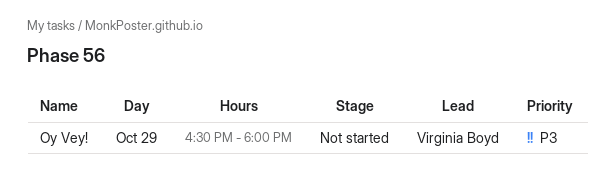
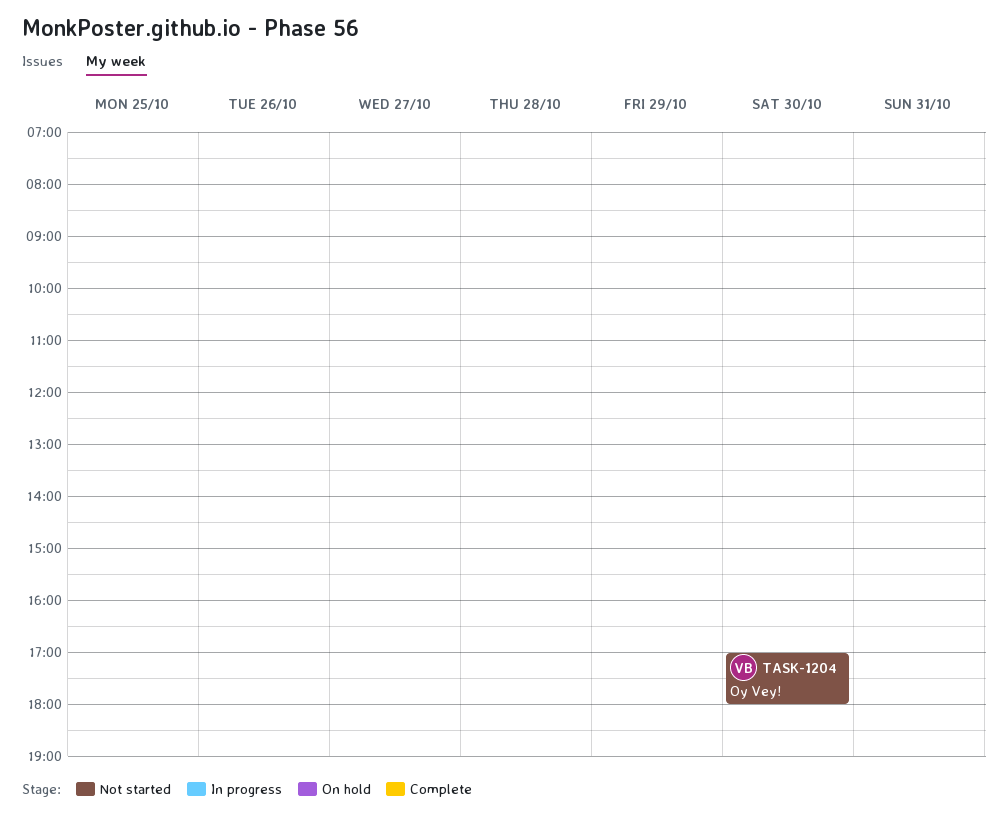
Oy Vey!, day: Oct 29 -> Oct 30
Oy Vey!, begins: 16:30 -> 17:00

